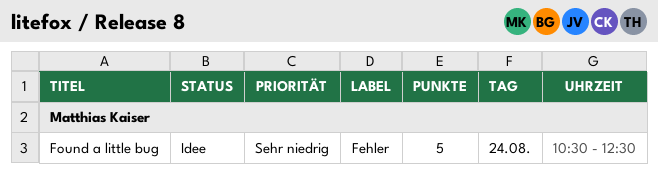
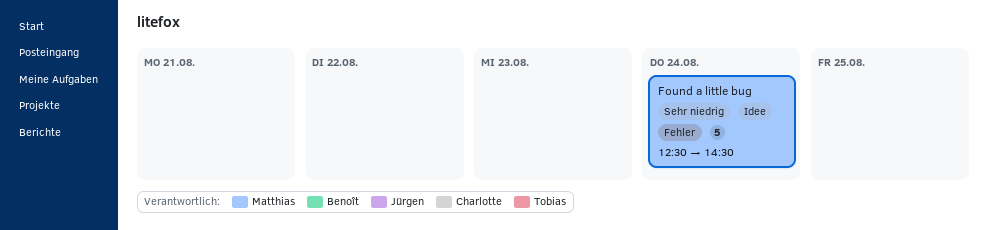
Found a little bug, begins: 10:30 -> 12:30
Found a little bug, ends: 12:30 -> 14:30

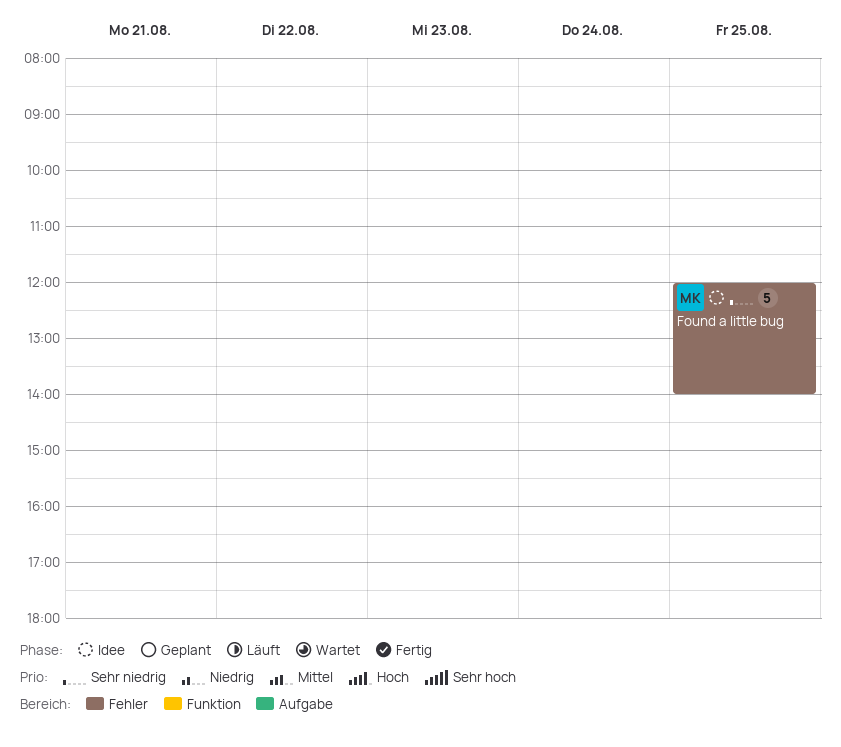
Found a little bug, day: Aug 24 -> Aug 25
Found a little bug, begins: 12:30 -> 12:00
Found a little bug, ends: 14:30 -> 14:00

